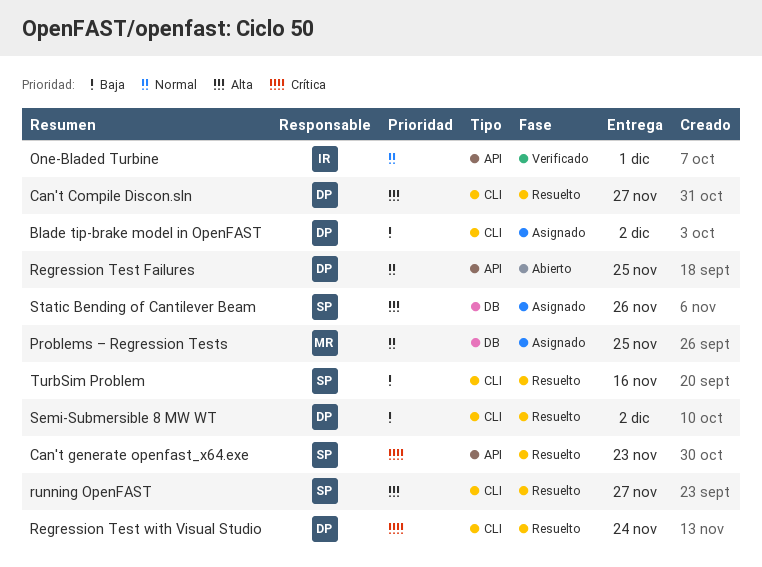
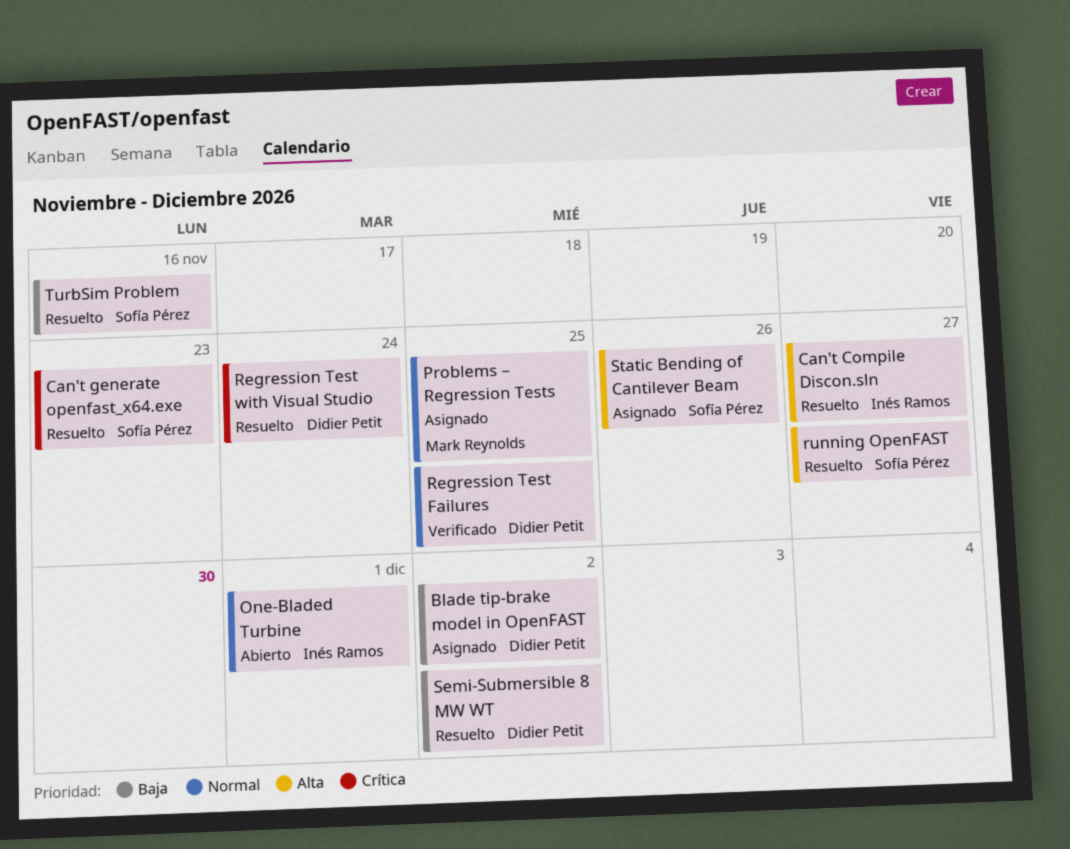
Can't Compile Discon.sln, owner: Didier Petit -> Inés Ramos
One-Bladed Turbine, status: Verificado -> Abierto
Regression Test Failures, status: Abierto -> Verificado

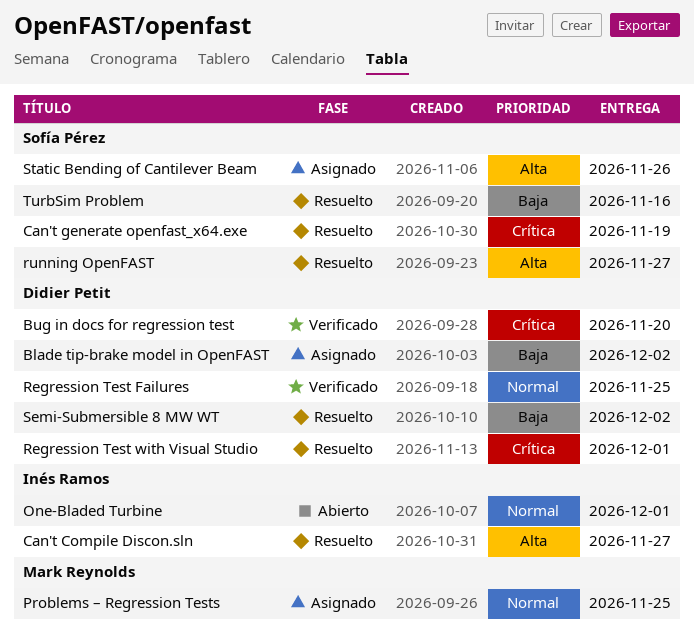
Bug in docs for regression test: none -> present
Can't generate openfast_x64.exe, due: Nov 23 -> Nov 19
Regression Test with Visual Studio, due: Nov 24 -> Dec 1

